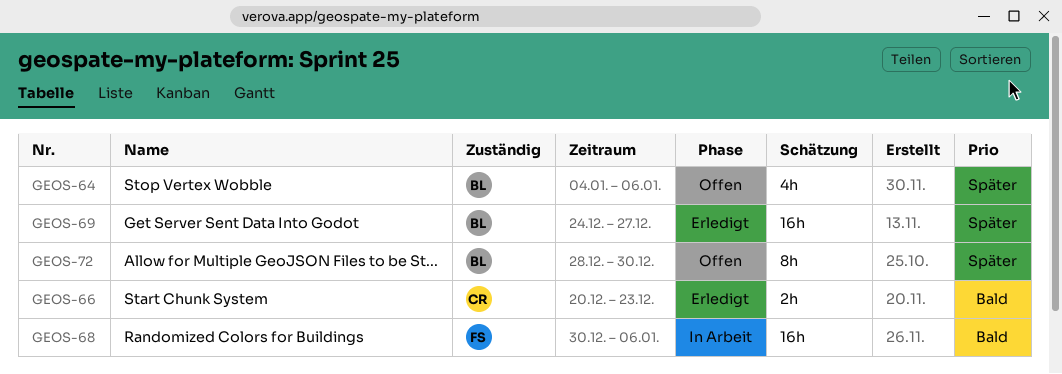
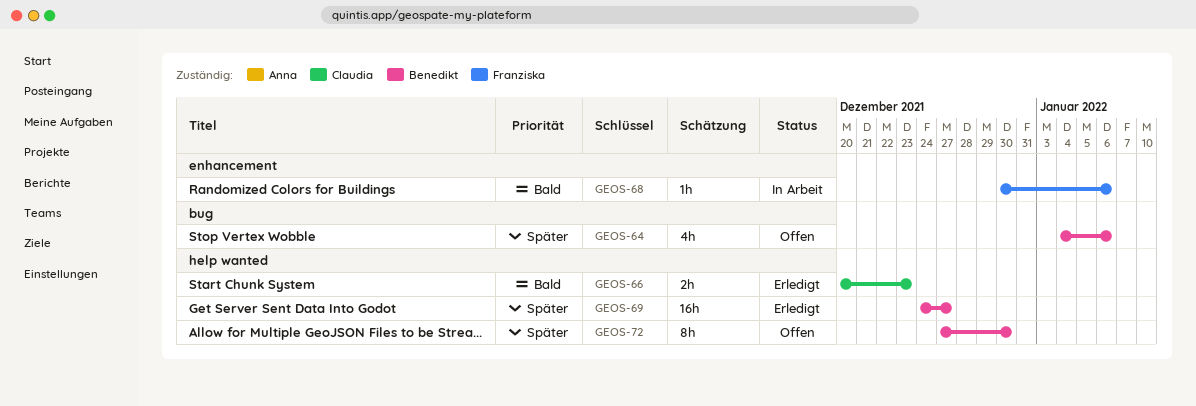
GEOS-68, estimate: 16h -> 1h
GEOS-72, start: Dec 28 -> Dec 27

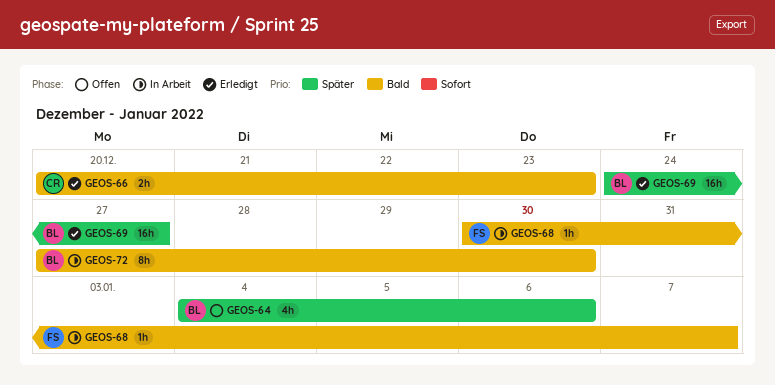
GEOS-68, due: Jan 6 -> Jan 7
GEOS-72, status: Offen -> In Arbeit
GEOS-72, priority: Später -> Bald

